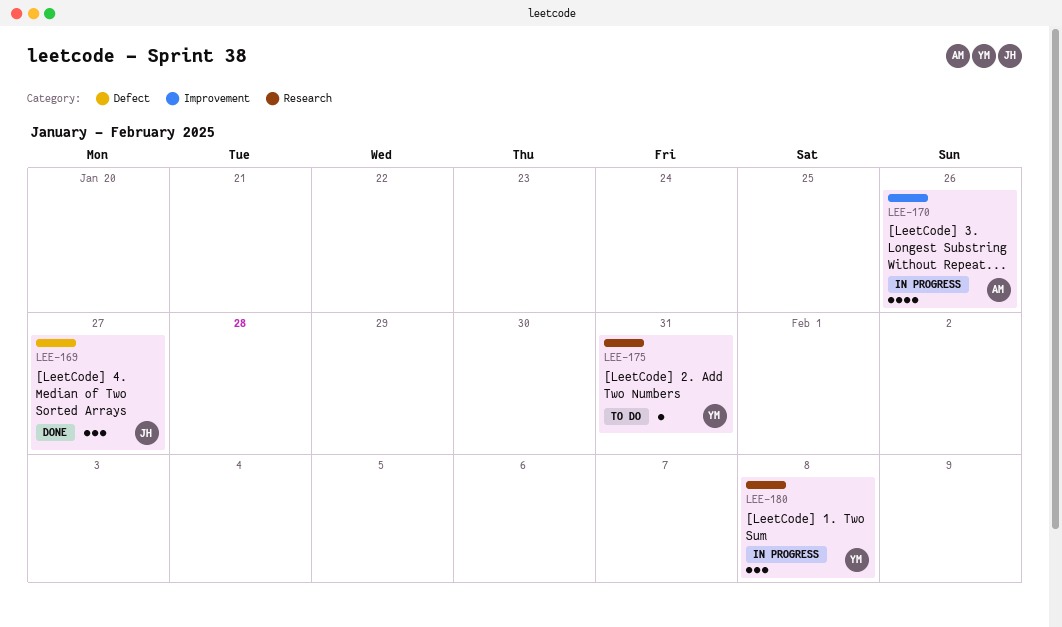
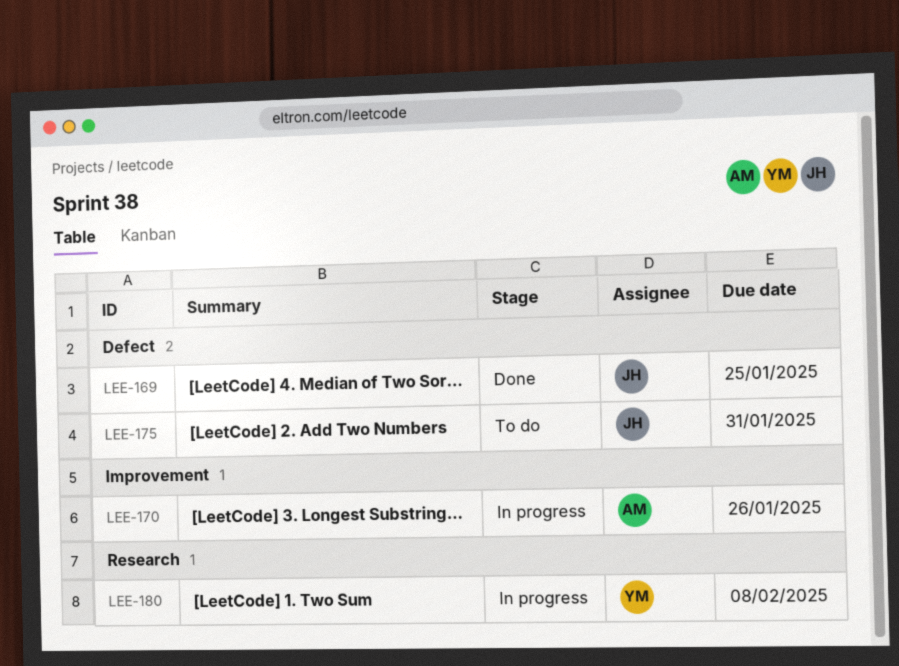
LEE-169, due: Jan 27 -> Jan 25
LEE-175, owner: YM -> JH
LEE-175, label: Research -> Defect

